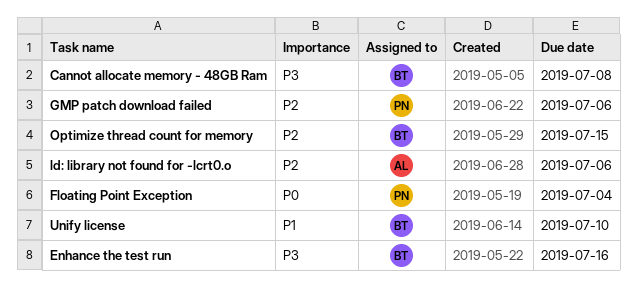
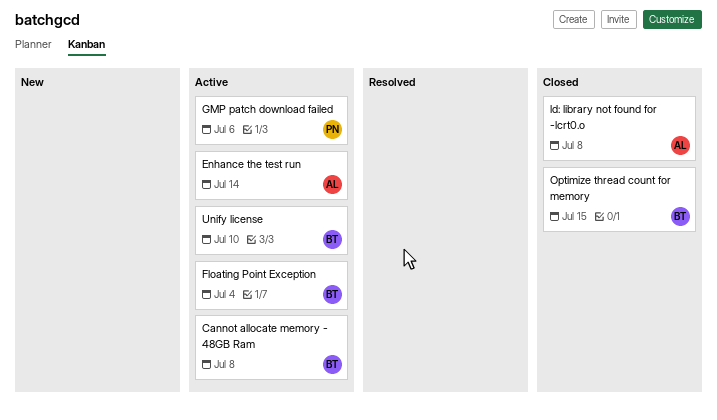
Enhance the test run, owner: BT -> AL
Enhance the test run, due: Jul 16 -> Jul 14
Floating Point Exception, owner: PN -> BT
ld: library not found for -lcrt0.o, due: Jul 6 -> Jul 8

